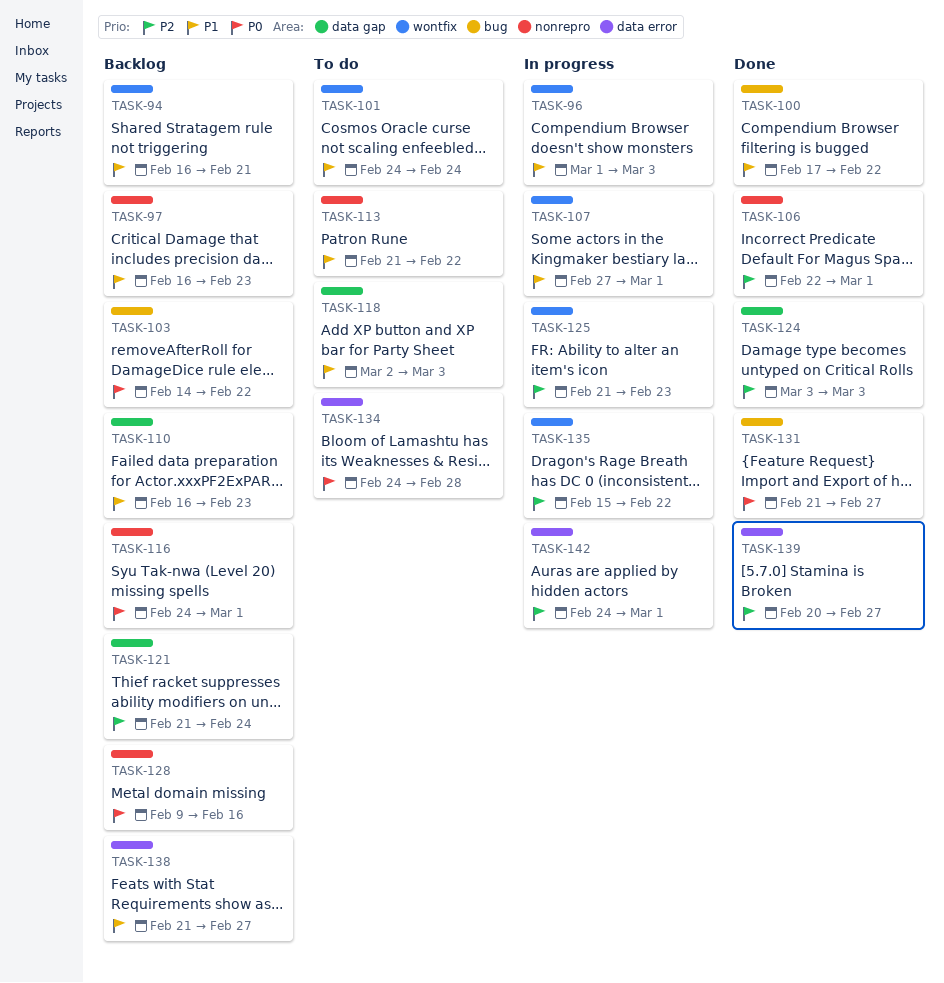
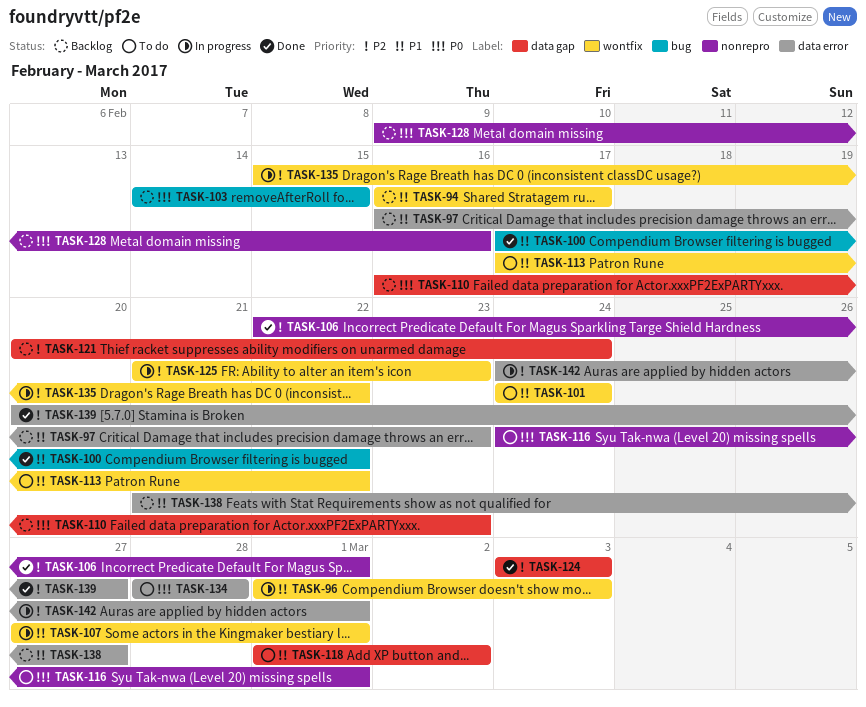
TASK-94, due: Feb 21 -> Feb 17
TASK-97, label: nonrepro -> data error
TASK-103, due: Feb 22 -> Feb 15
TASK-110, priority: P1 -> P0
TASK-113, label: nonrepro -> wontfix
TASK-113, start: Feb 21 -> Feb 17
TASK-116, status: Backlog -> To do
TASK-118, start: Mar 2 -> Mar 1
TASK-118, due: Mar 3 -> Mar 2
TASK-121, start: Feb 21 -> Feb 20
TASK-131: present -> none
TASK-134, start: Feb 24 -> Feb 28

